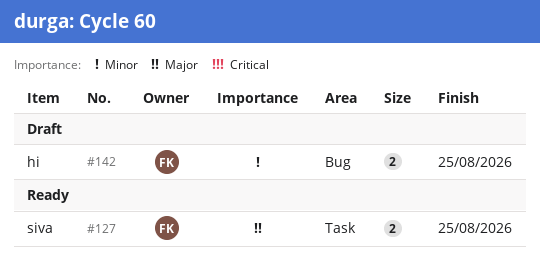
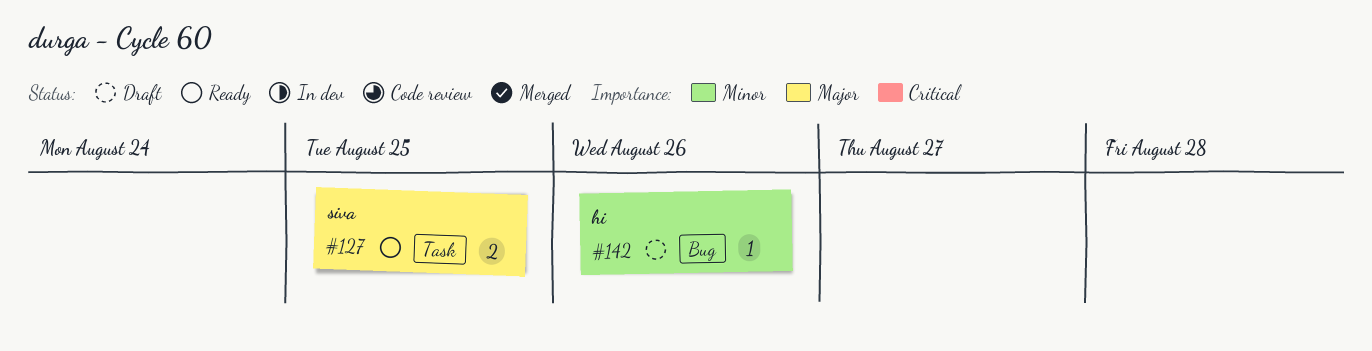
#142, estimate: 2 -> 1
#142, due: Aug 25 -> Aug 26

